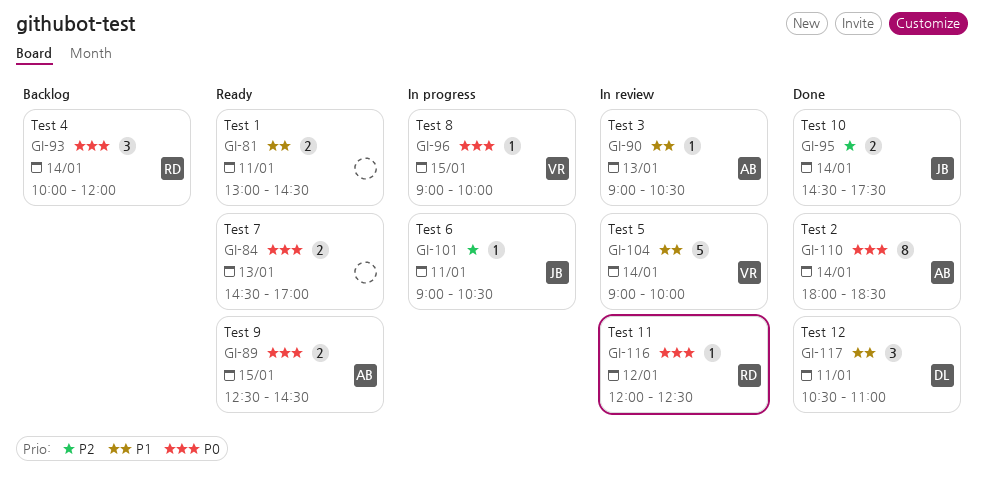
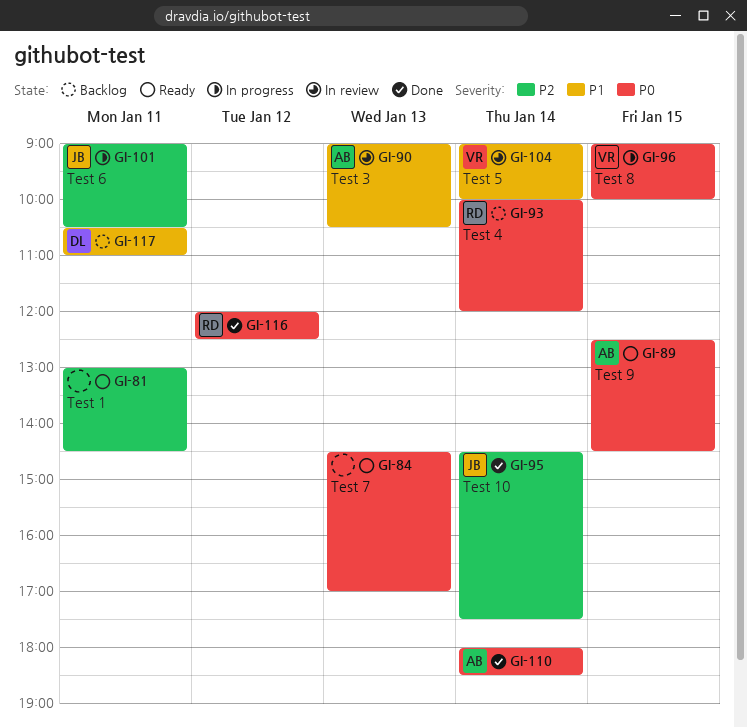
GI-81, priority: P1 -> P2
GI-116, status: In review -> Done
GI-117, status: Done -> Backlog

